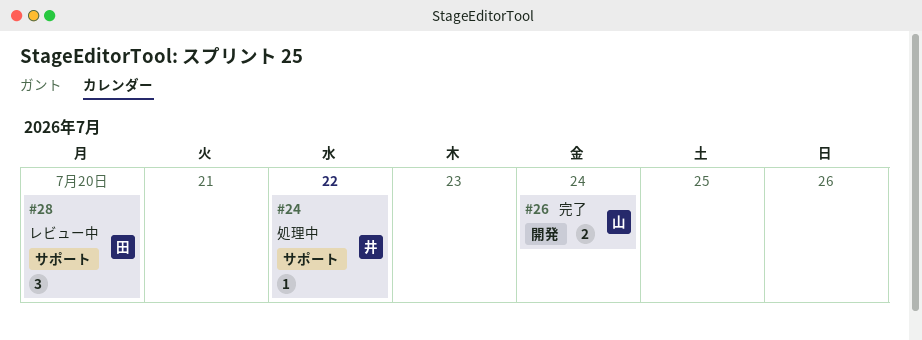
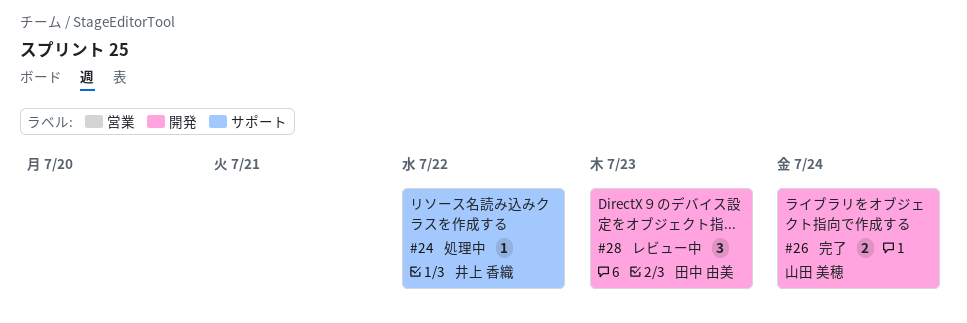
#28, label: サポート -> 開発
#28, due: Jul 20 -> Jul 23

